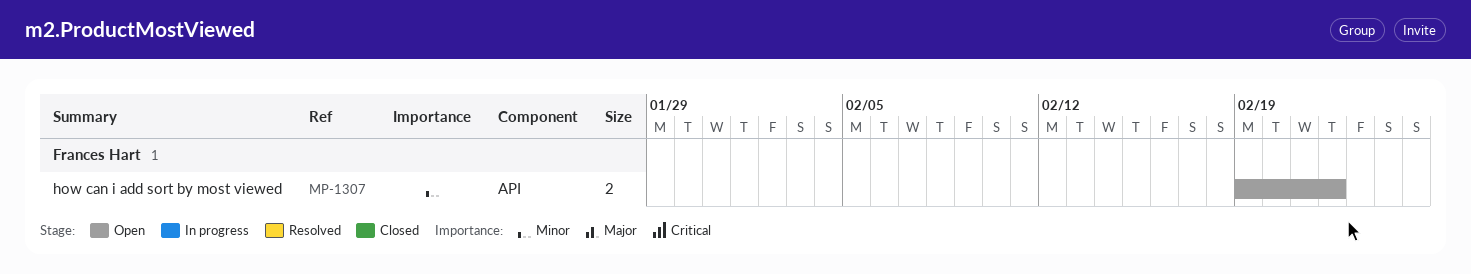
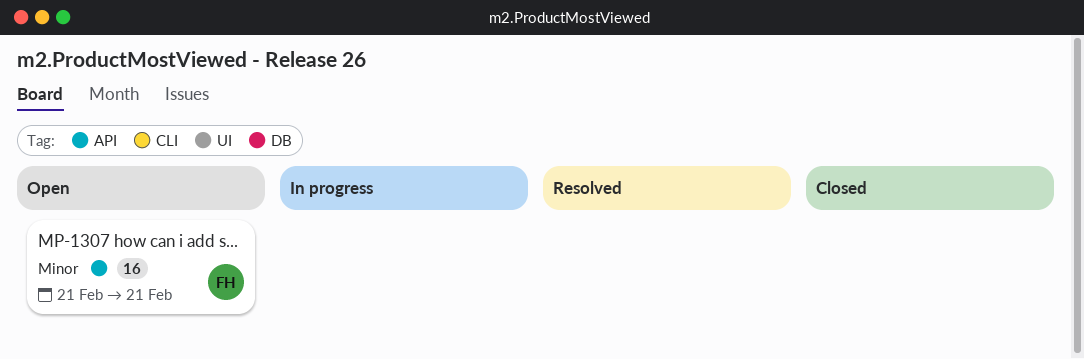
MP-1307, estimate: 2 -> 16
MP-1307, start: Feb 19 -> Feb 21
MP-1307, due: Feb 22 -> Feb 21

